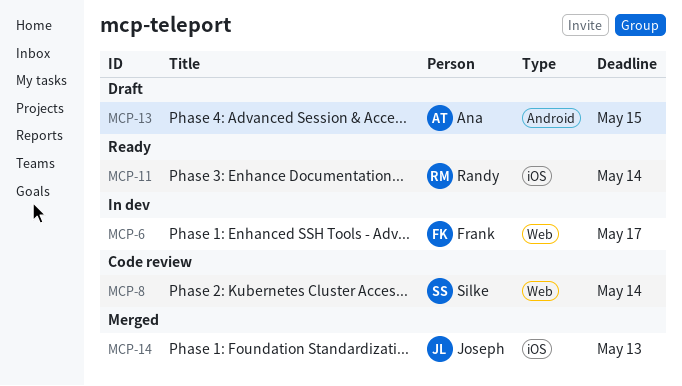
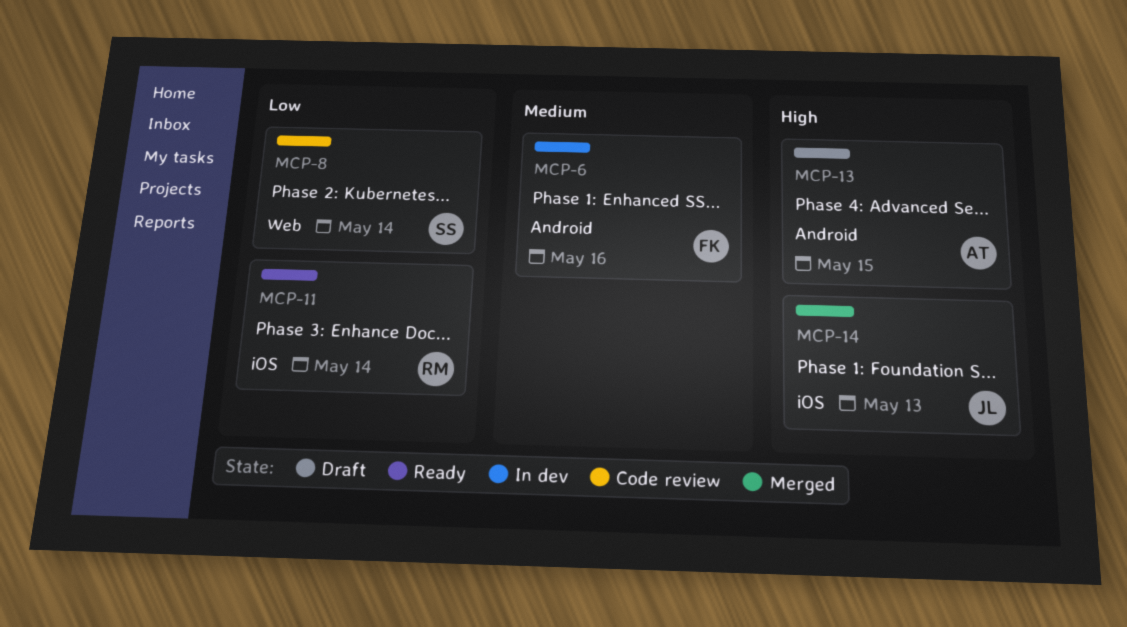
MCP-6, label: Web -> Android
MCP-6, due: May 17 -> May 16

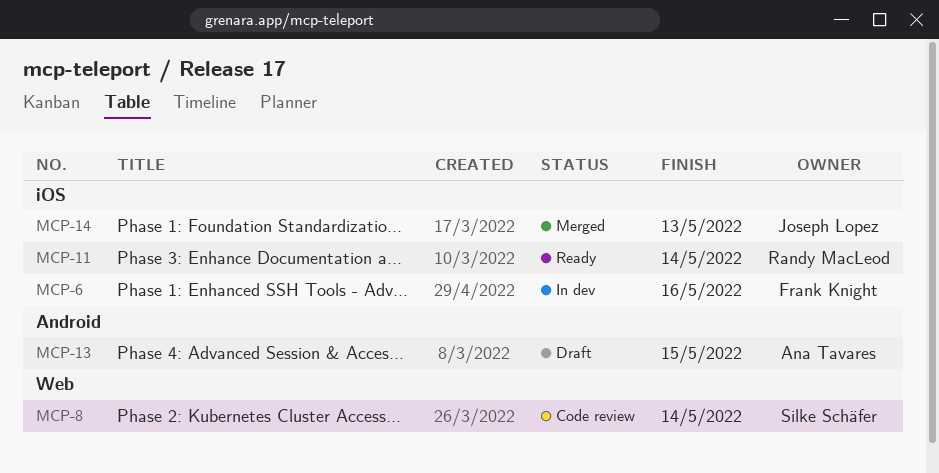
MCP-6, label: Android -> iOS

